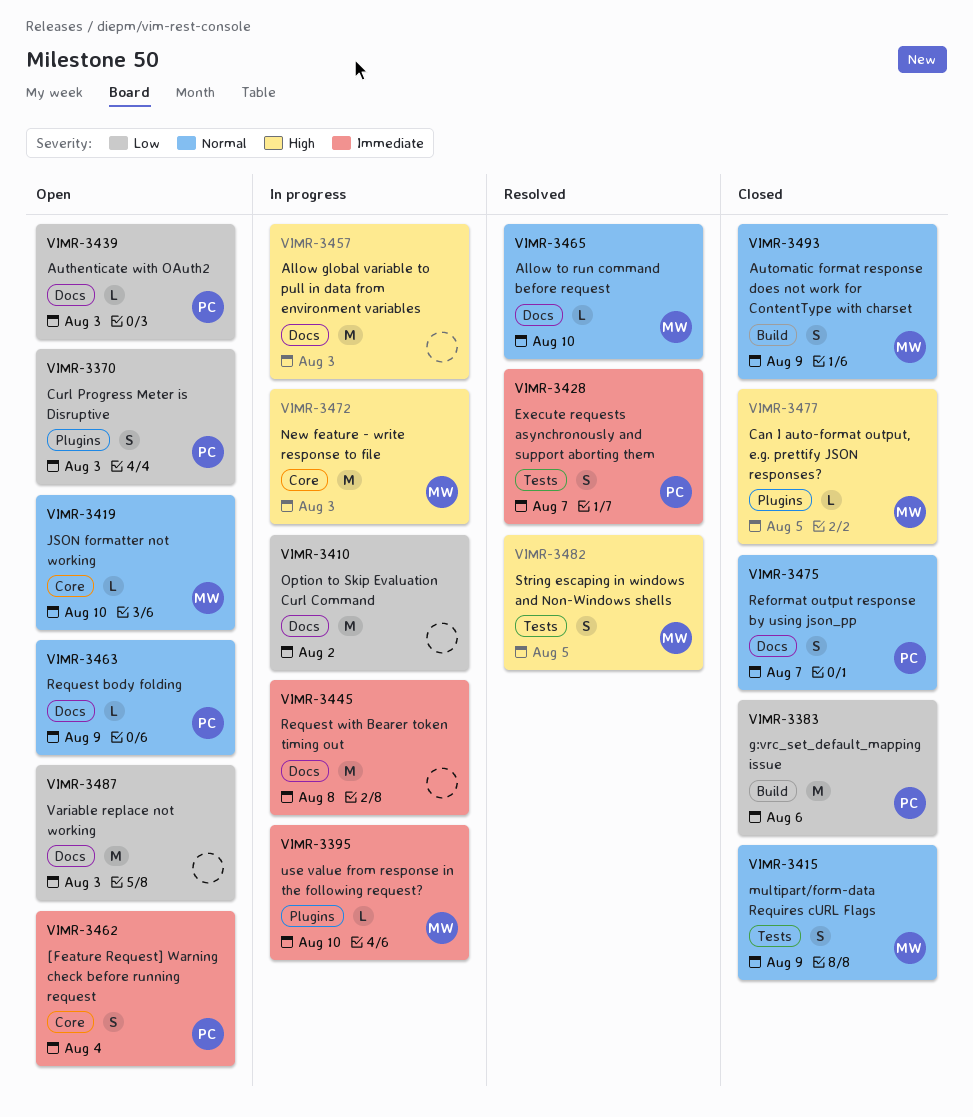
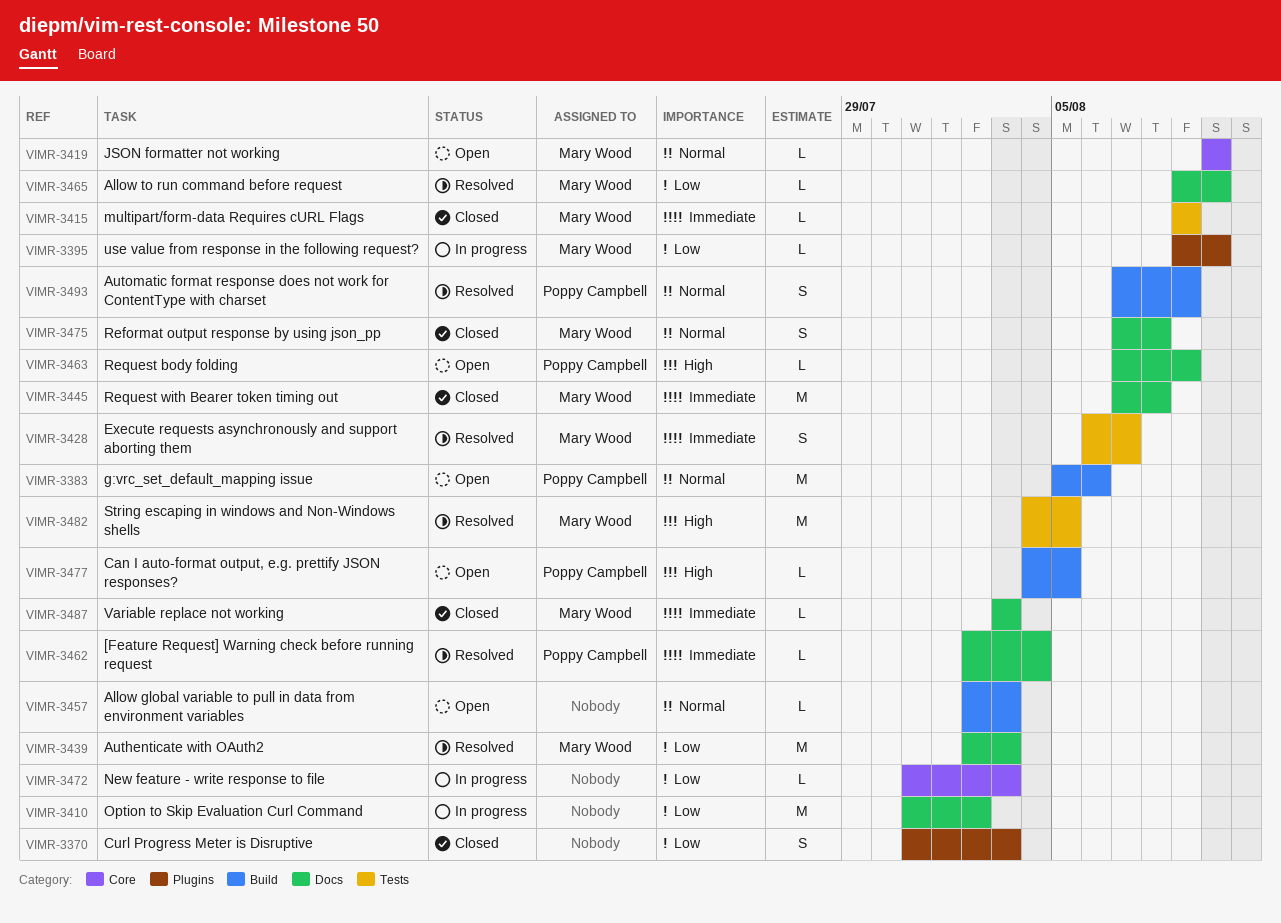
VIMR-3370, status: Open -> Closed
VIMR-3370, owner: Poppy Campbell -> none
VIMR-3383, status: Closed -> Open
VIMR-3383, priority: Low -> Normal
VIMR-3395, priority: Immediate -> Low
VIMR-3415, priority: Normal -> Immediate
VIMR-3415, estimate: S -> L
VIMR-3428, owner: Poppy Campbell -> Mary Wood
VIMR-3439, status: Open -> Resolved
VIMR-3439, owner: Poppy Campbell -> Mary Wood
VIMR-3439, estimate: L -> M
VIMR-3445, status: In progress -> Closed
VIMR-3445, owner: none -> Mary Wood
VIMR-3457, status: In progress -> Open
VIMR-3457, priority: High -> Normal
VIMR-3457, label: Docs -> Build
VIMR-3457, estimate: M -> L
VIMR-3462, status: Open -> Resolved
VIMR-3462, label: Core -> Docs
VIMR-3462, estimate: S -> L
VIMR-3463, priority: Normal -> High
VIMR-3465, priority: Normal -> Low
VIMR-3472, owner: Mary Wood -> none
VIMR-3472, priority: High -> Low
VIMR-3472, estimate: M -> L
VIMR-3475, owner: Poppy Campbell -> Mary Wood
VIMR-3475, due: Aug 7 -> Aug 8
VIMR-3477, status: Closed -> Open
VIMR-3477, owner: Mary Wood -> Poppy Campbell
VIMR-3477, label: Plugins -> Build
VIMR-3482, estimate: S -> M
VIMR-3487, status: Open -> Closed
VIMR-3487, owner: none -> Mary Wood
VIMR-3487, priority: Low -> Immediate
VIMR-3487, estimate: M -> L
VIMR-3493, status: Closed -> Resolved
VIMR-3493, owner: Mary Wood -> Poppy Campbell

